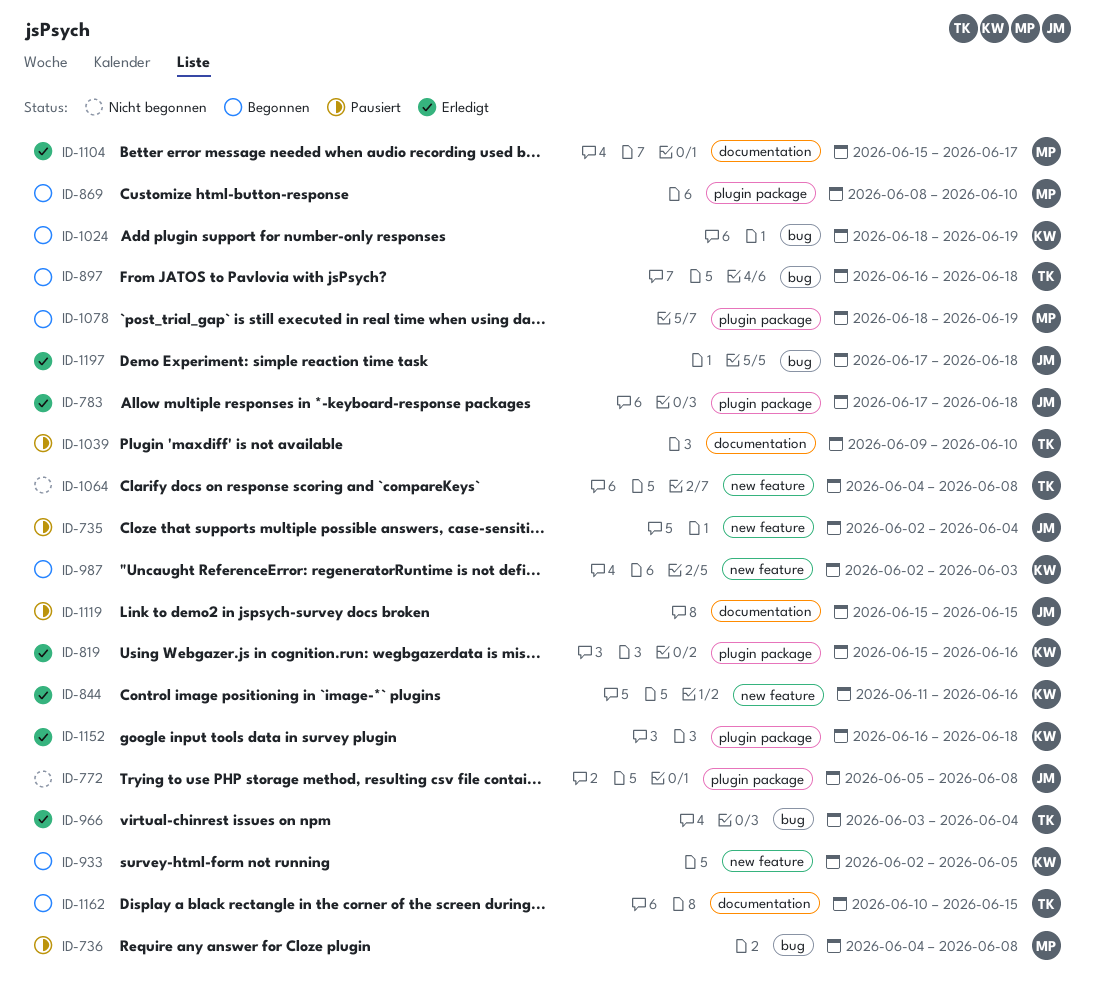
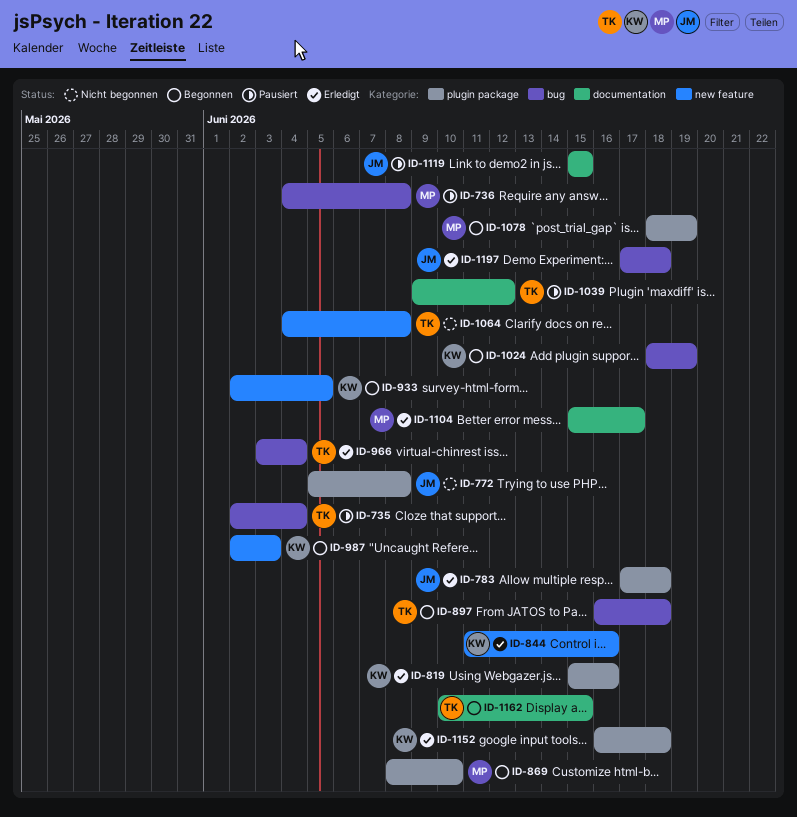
ID-735, owner: JM -> TK
ID-735, label: new feature -> bug
ID-1039, due: Jun 10 -> Jun 12

